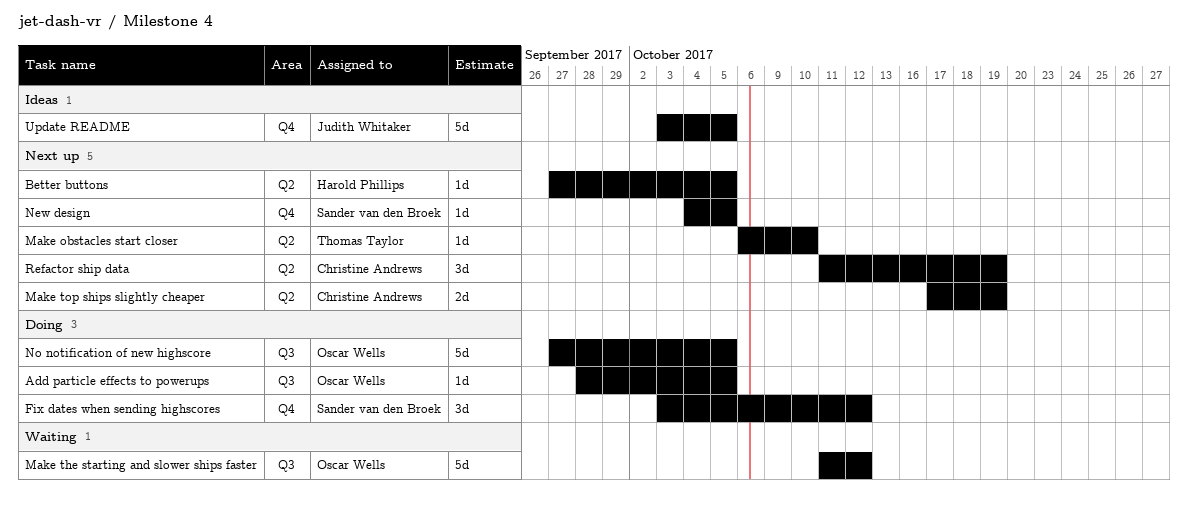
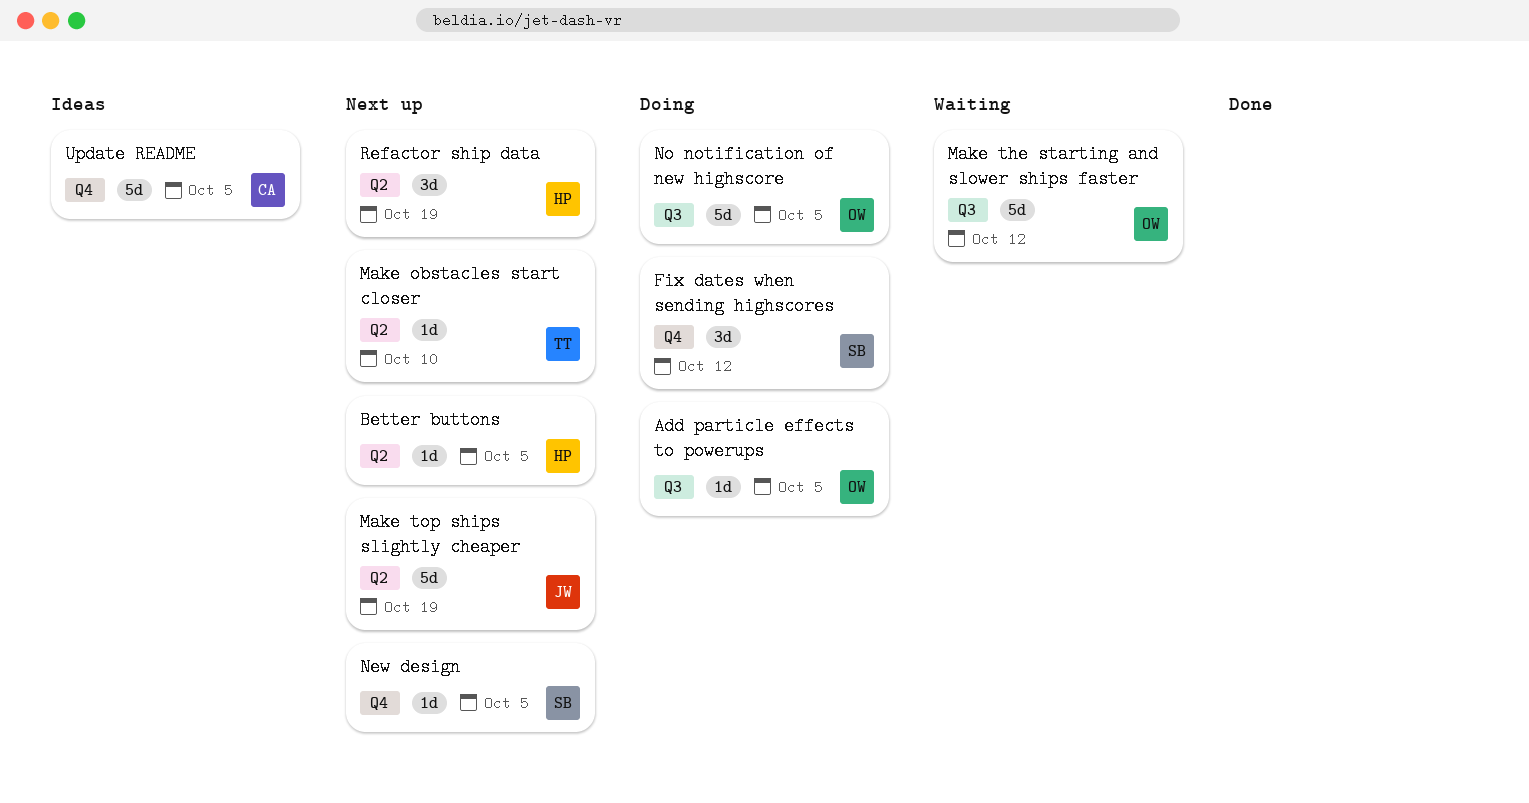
Make top ships slightly cheaper, owner: Christine Andrews -> Judith Whitaker
Make top ships slightly cheaper, estimate: 2d -> 5d
Refactor ship data, owner: Christine Andrews -> Harold Phillips
Update README, owner: Judith Whitaker -> Christine Andrews

